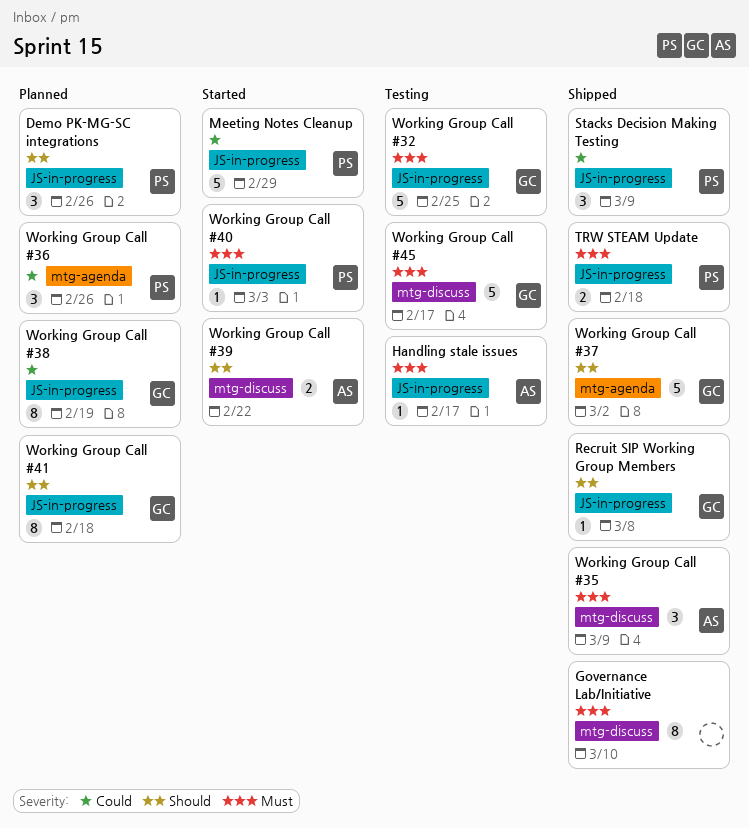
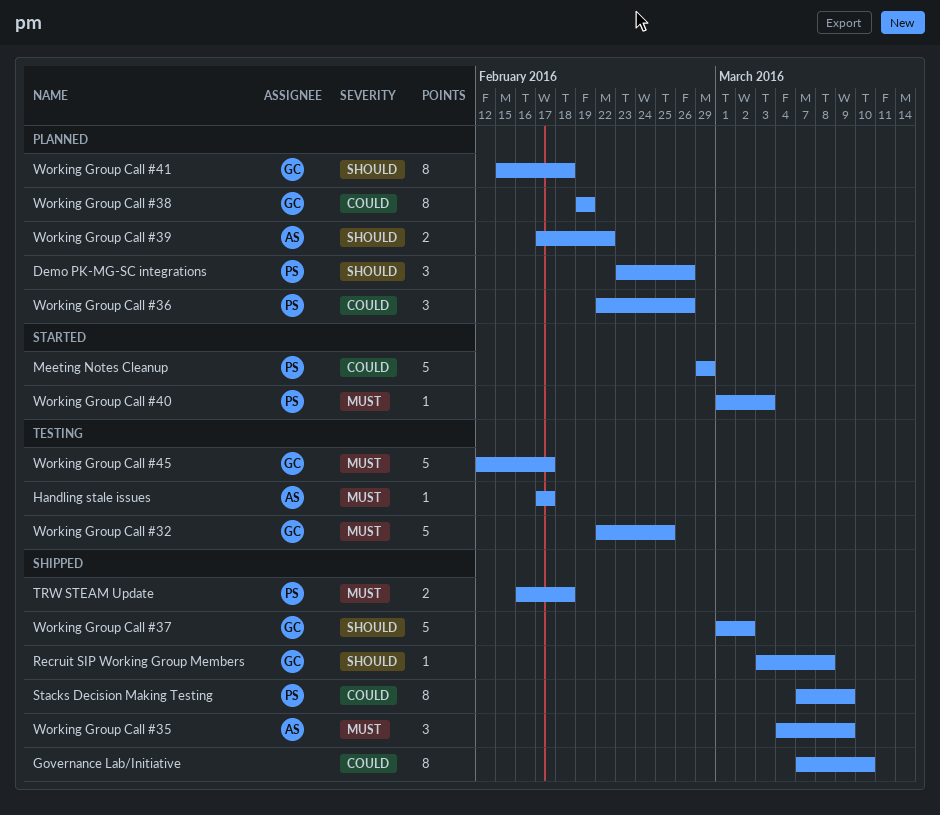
Governance Lab/Initiative, priority: Must -> Could
Stacks Decision Making Testing, estimate: 3 -> 8
Working Group Call #39, status: Started -> Planned

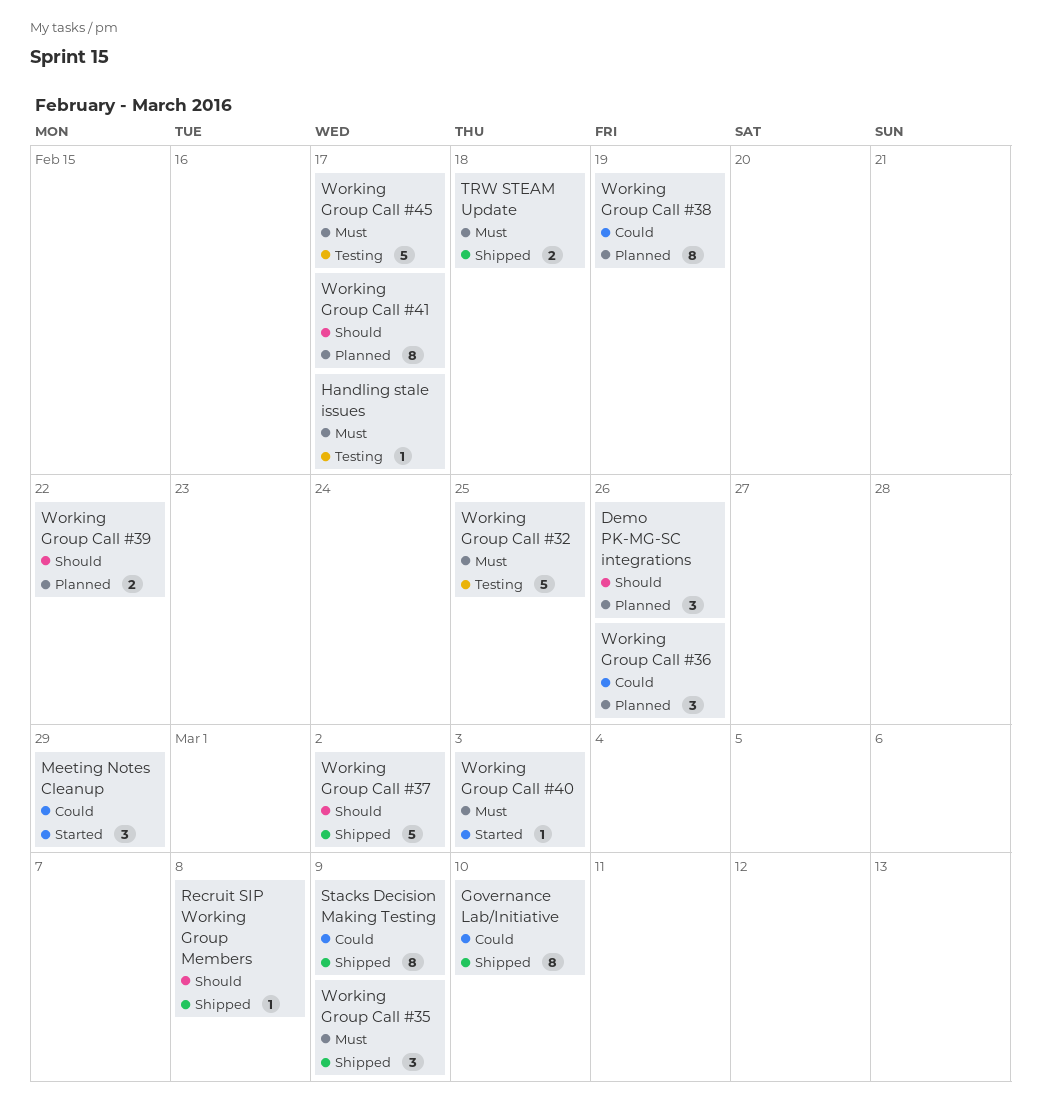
Meeting Notes Cleanup, estimate: 5 -> 3
Working Group Call #41, due: Feb 18 -> Feb 17

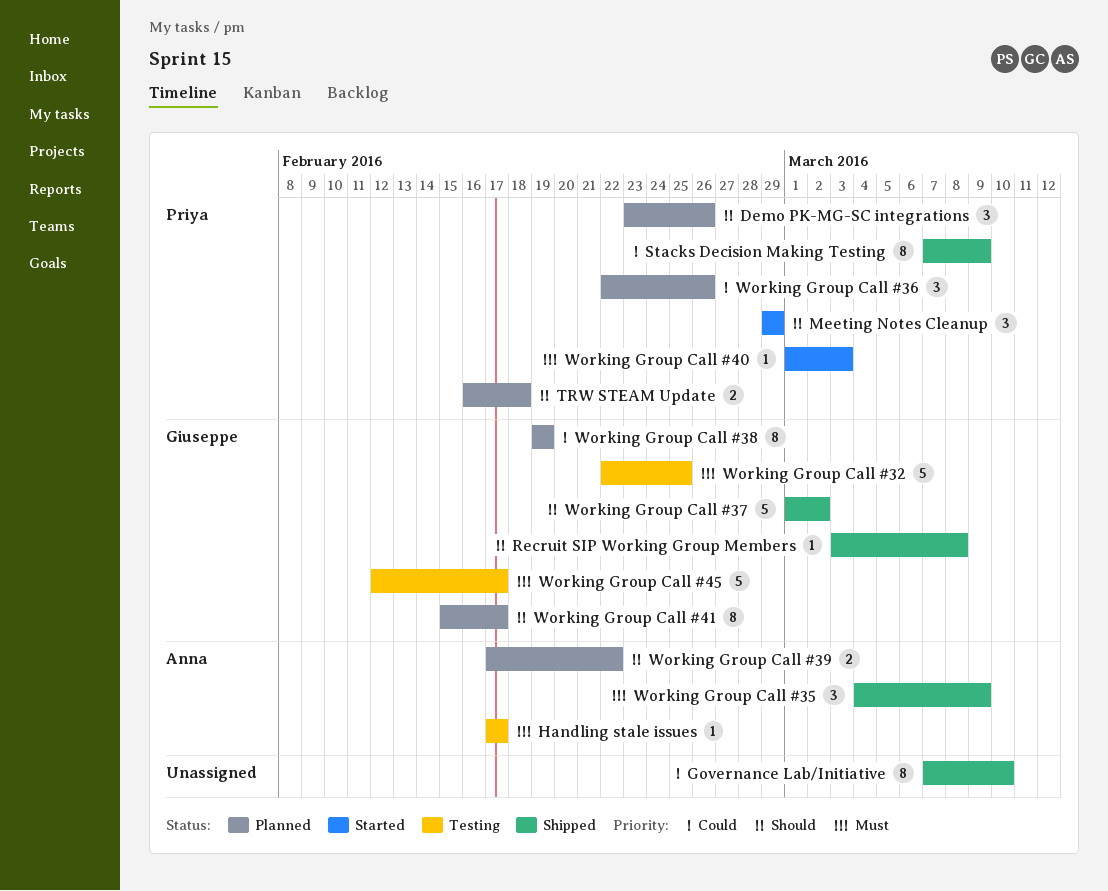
Meeting Notes Cleanup, priority: Could -> Should
TRW STEAM Update, status: Shipped -> Planned
TRW STEAM Update, priority: Must -> Should

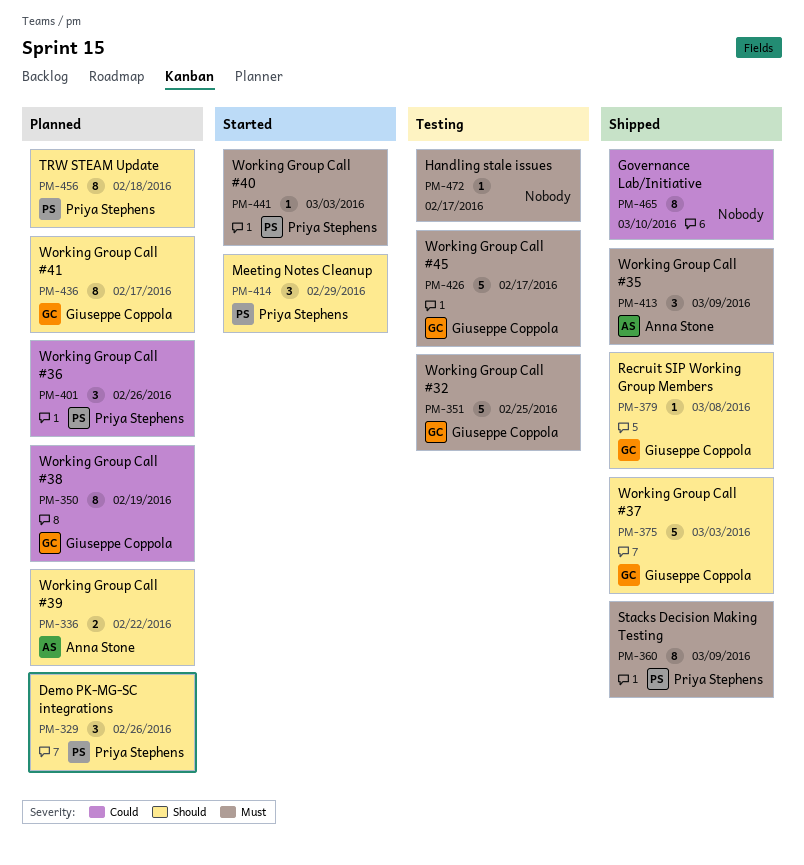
Handling stale issues, owner: Anna Stone -> none
Stacks Decision Making Testing, priority: Could -> Must
TRW STEAM Update, estimate: 2 -> 8
Working Group Call #37, due: Mar 2 -> Mar 3

